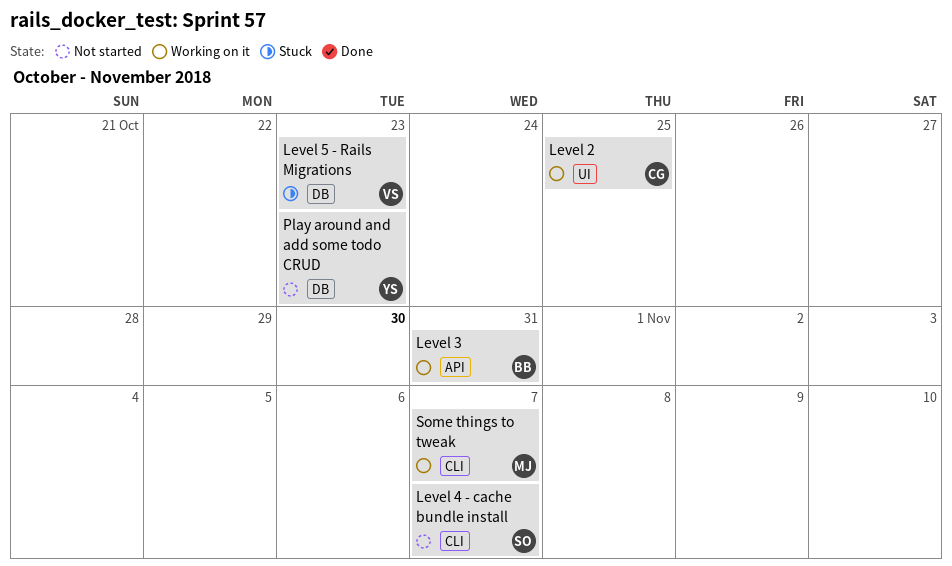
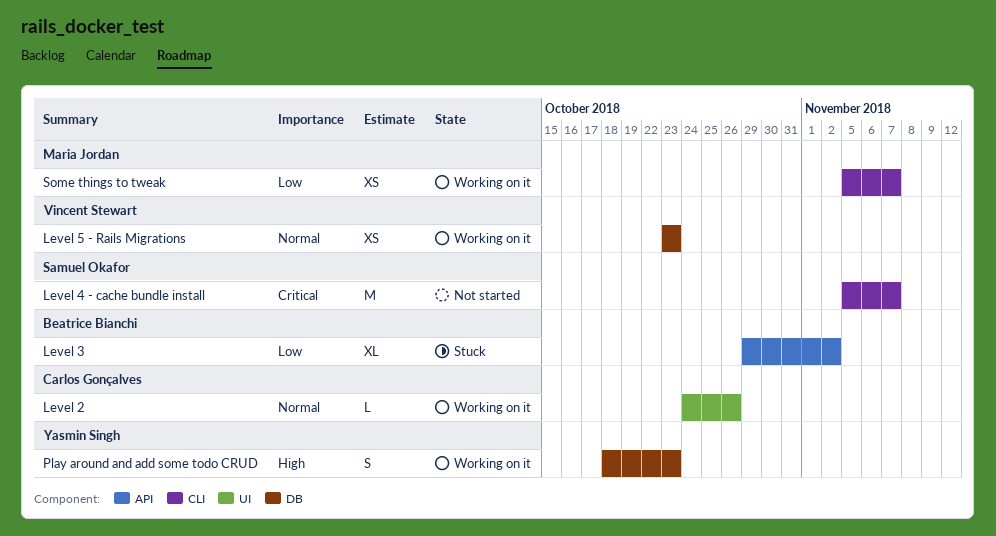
Level 2, due: Oct 25 -> Oct 26
Level 3, status: Working on it -> Stuck
Level 3, due: Oct 31 -> Nov 2
Level 5 - Rails Migrations, status: Stuck -> Working on it
Play around and add some todo CRUD, status: Not started -> Working on it

